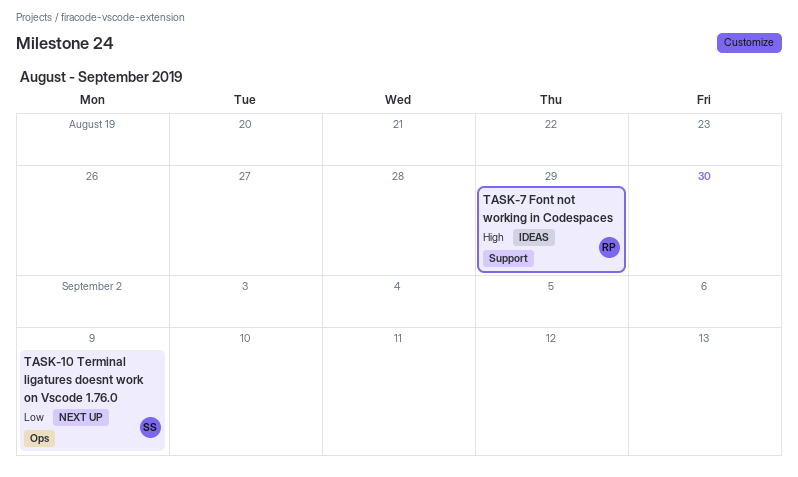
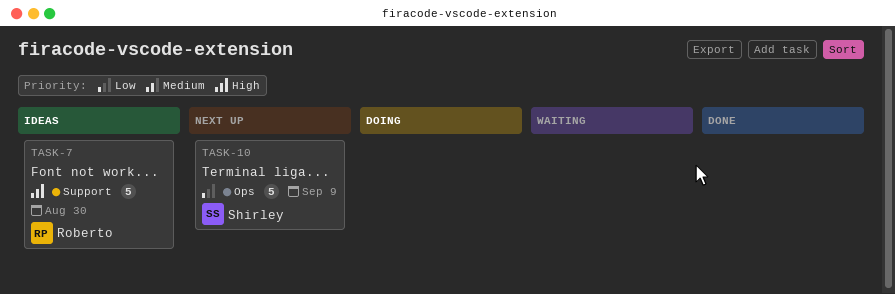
TASK-7, due: Aug 29 -> Aug 30

